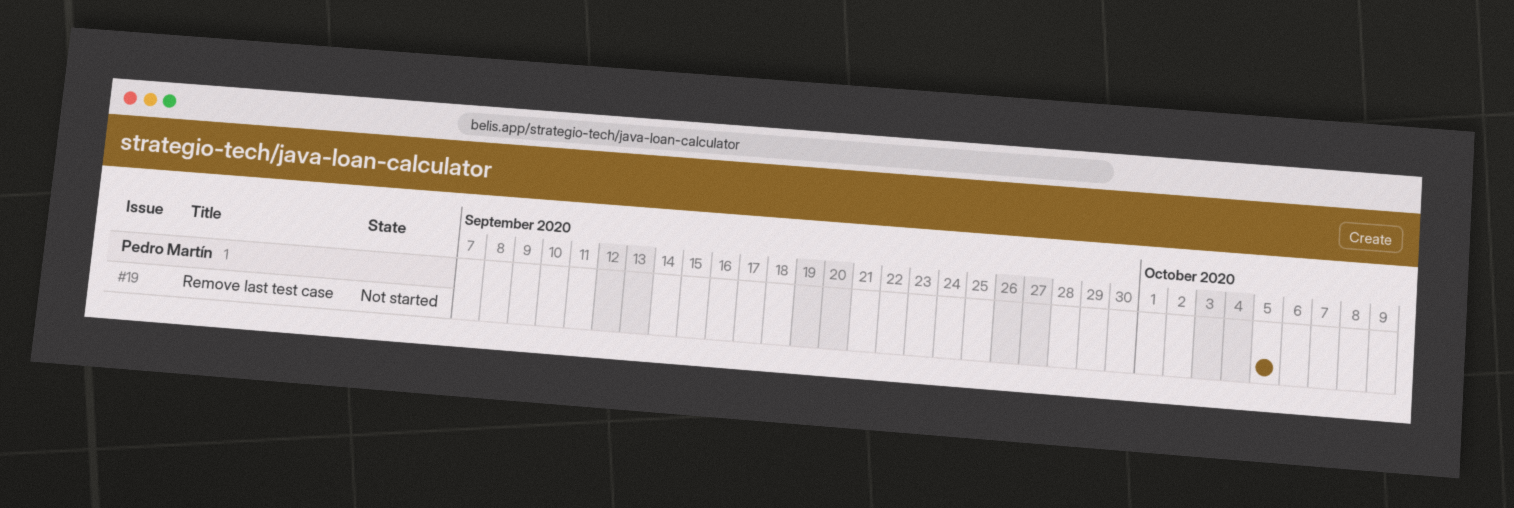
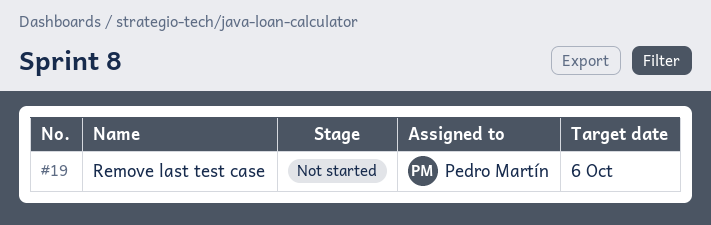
#19, due: Oct 5 -> Oct 6

